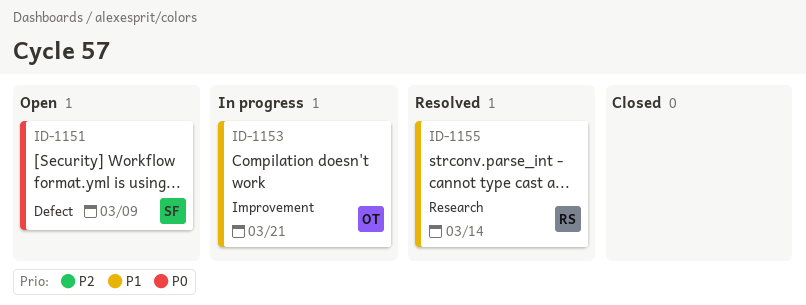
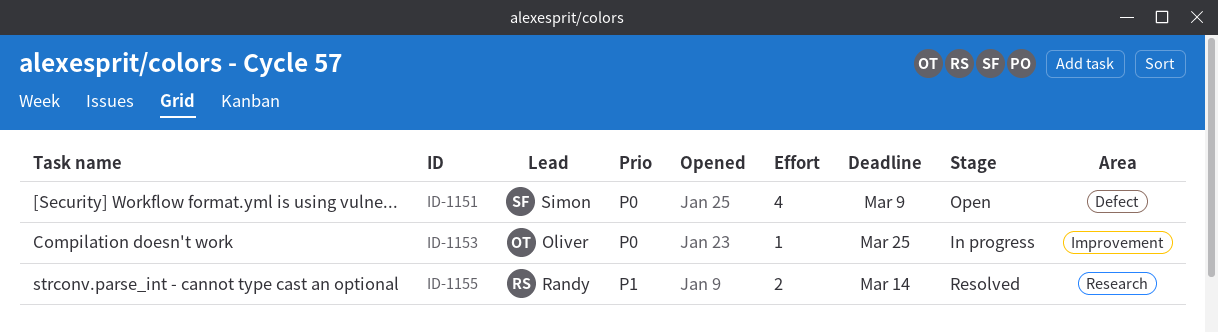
ID-1153, priority: P1 -> P0
ID-1153, due: Mar 21 -> Mar 25

